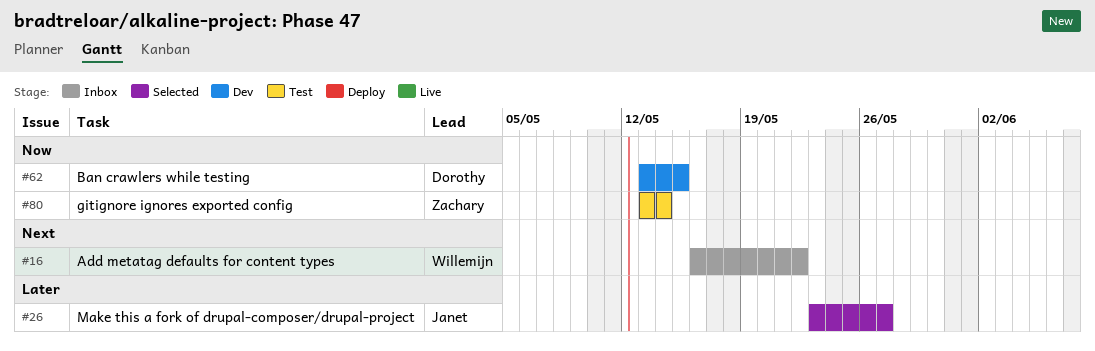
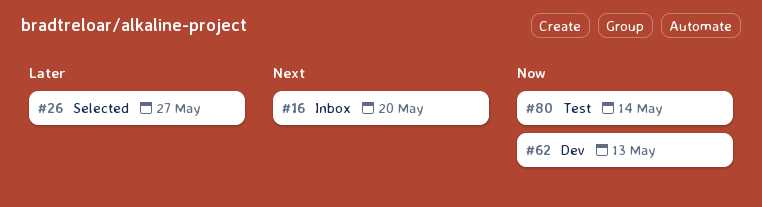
#16, due: May 22 -> May 20
#62, due: May 15 -> May 13

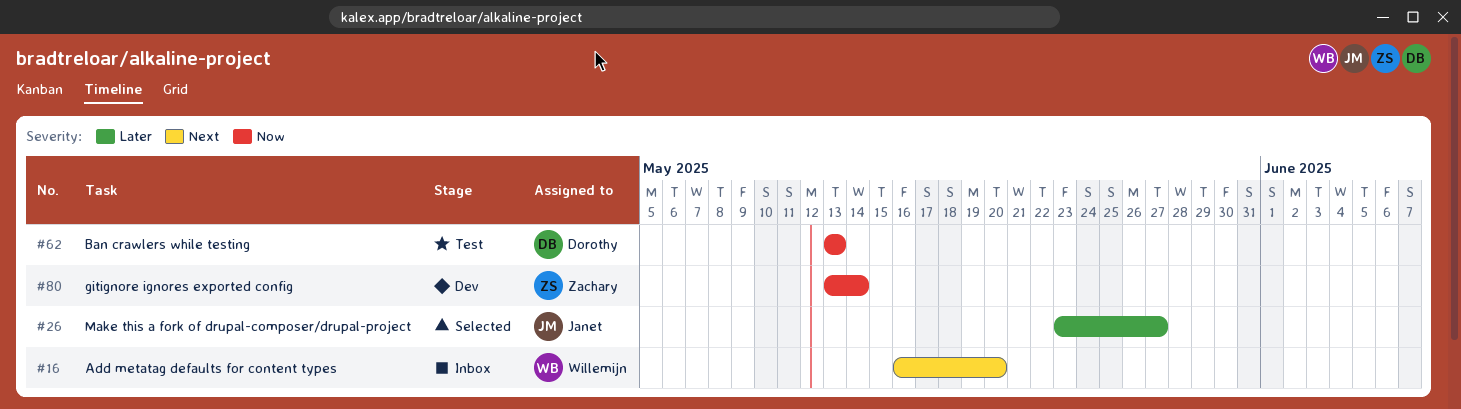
#62, status: Dev -> Test
#80, status: Test -> Dev

